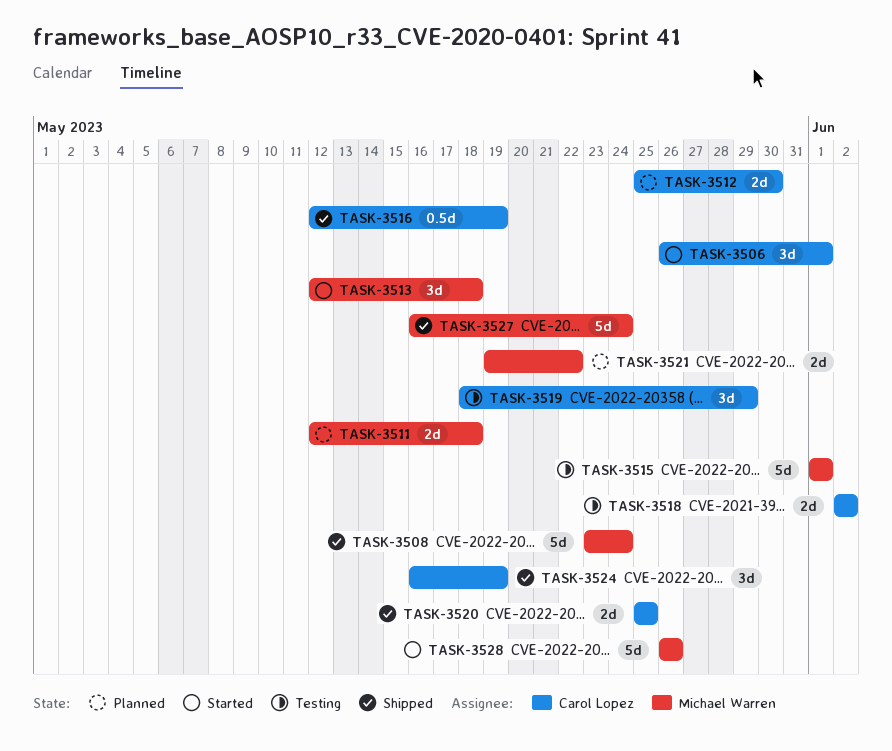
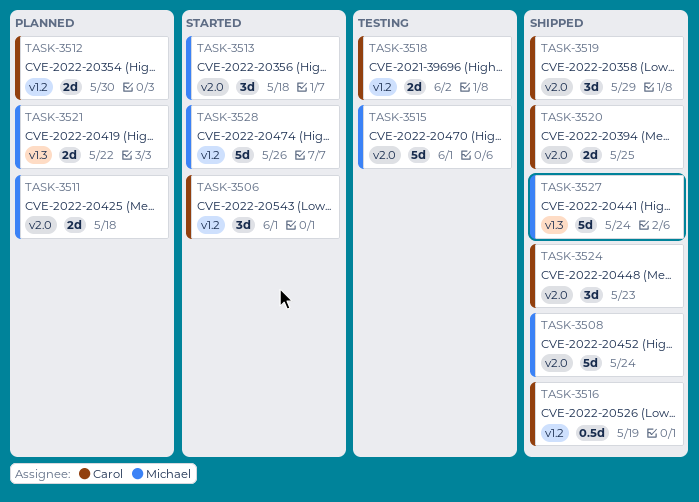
TASK-3519, status: Testing -> Shipped
TASK-3524, due: May 19 -> May 23

